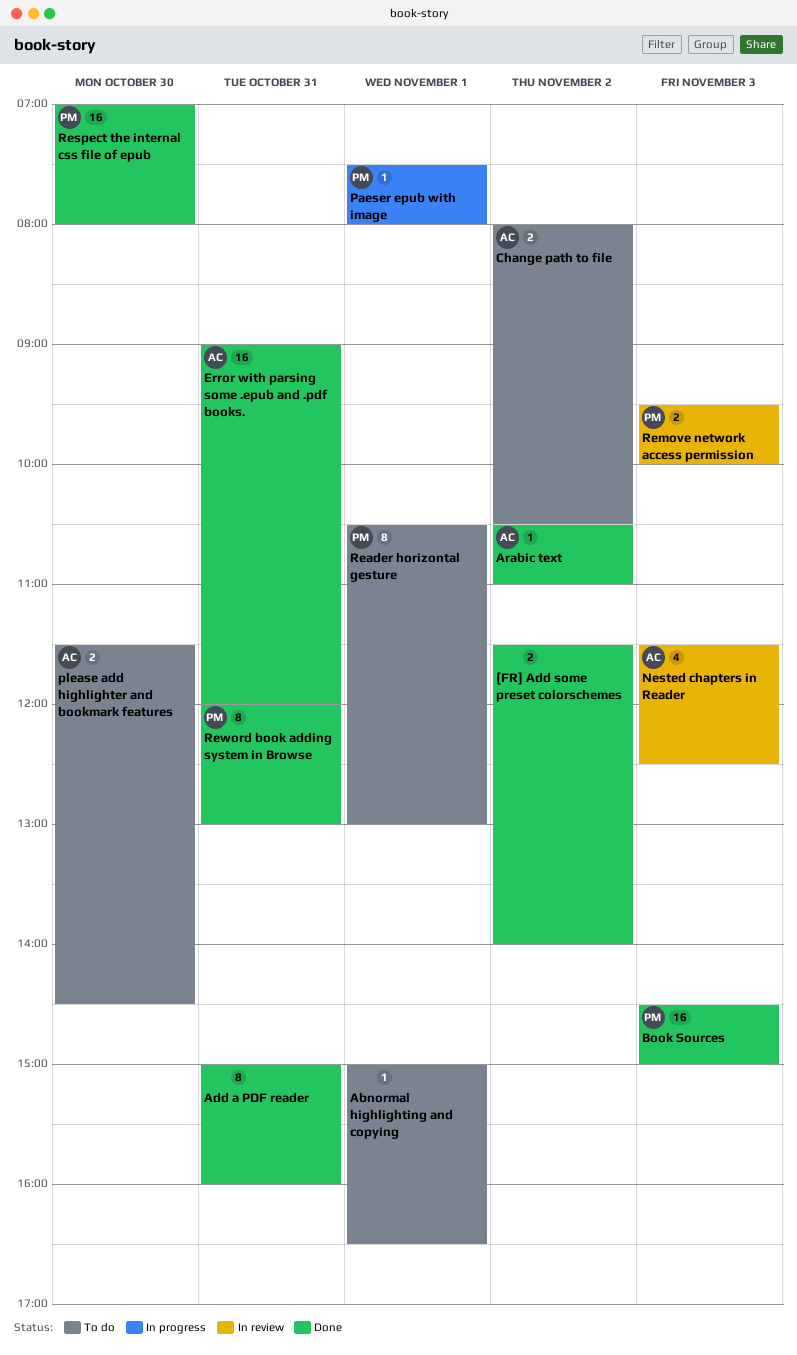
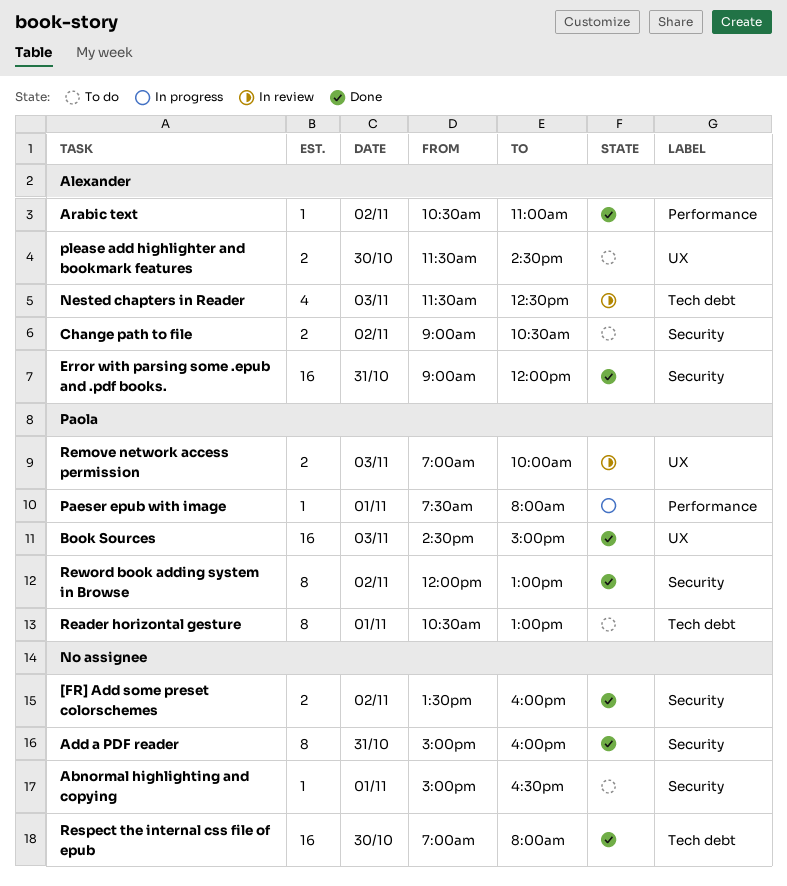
[FR] Add some preset colorschemes, begins: 11:30 -> 13:30
[FR] Add some preset colorschemes, ends: 14:00 -> 16:00
Change path to file, begins: 08:00 -> 09:00
Remove network access permission, begins: 09:30 -> 07:00
Respect the internal css file of epub, owner: Paola -> none
Reword book adding system in Browse, day: Oct 31 -> Nov 2

